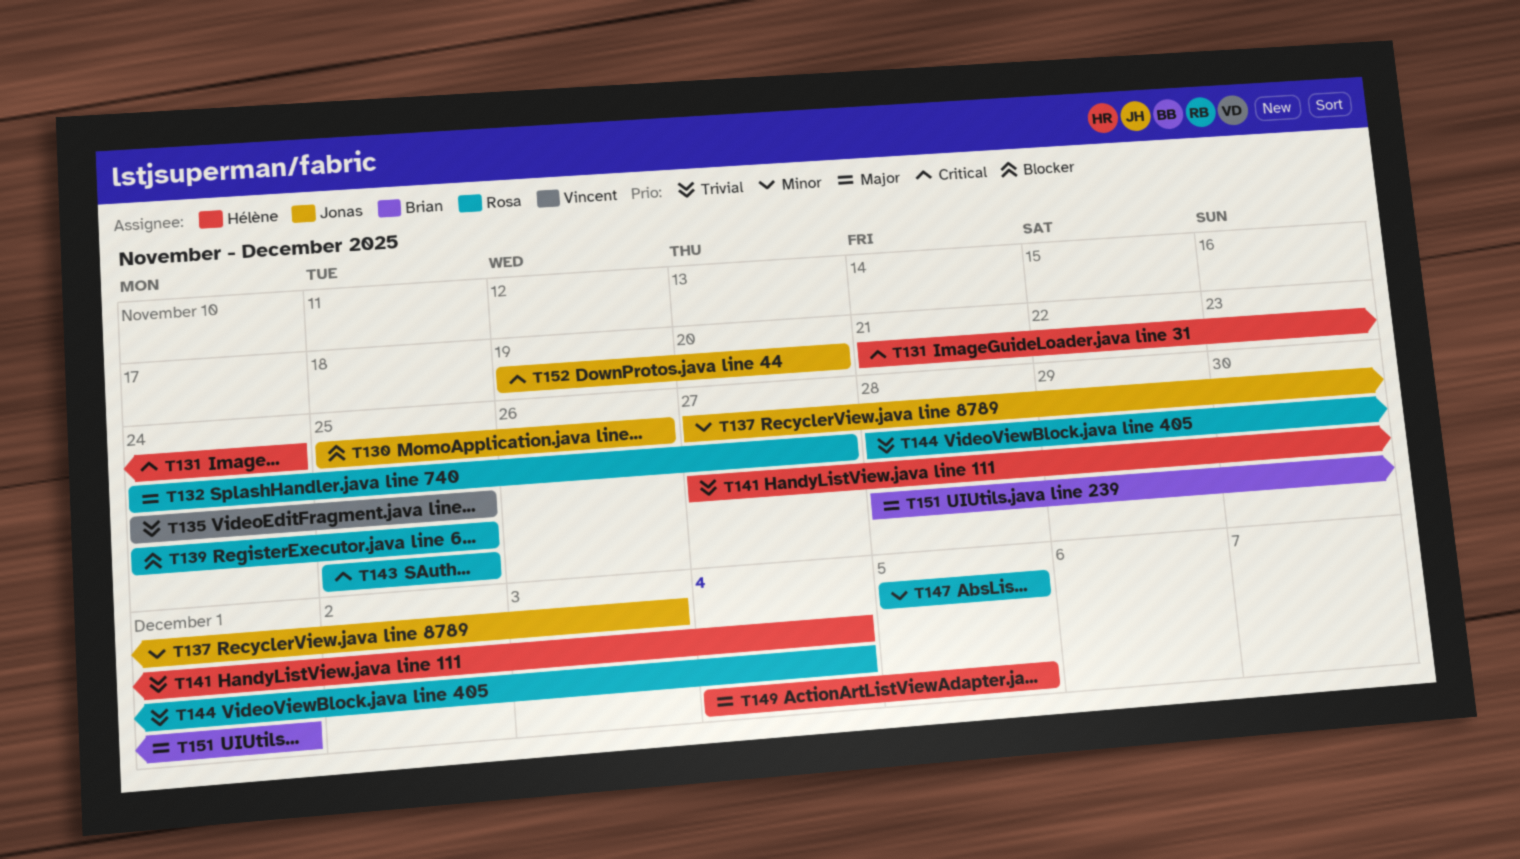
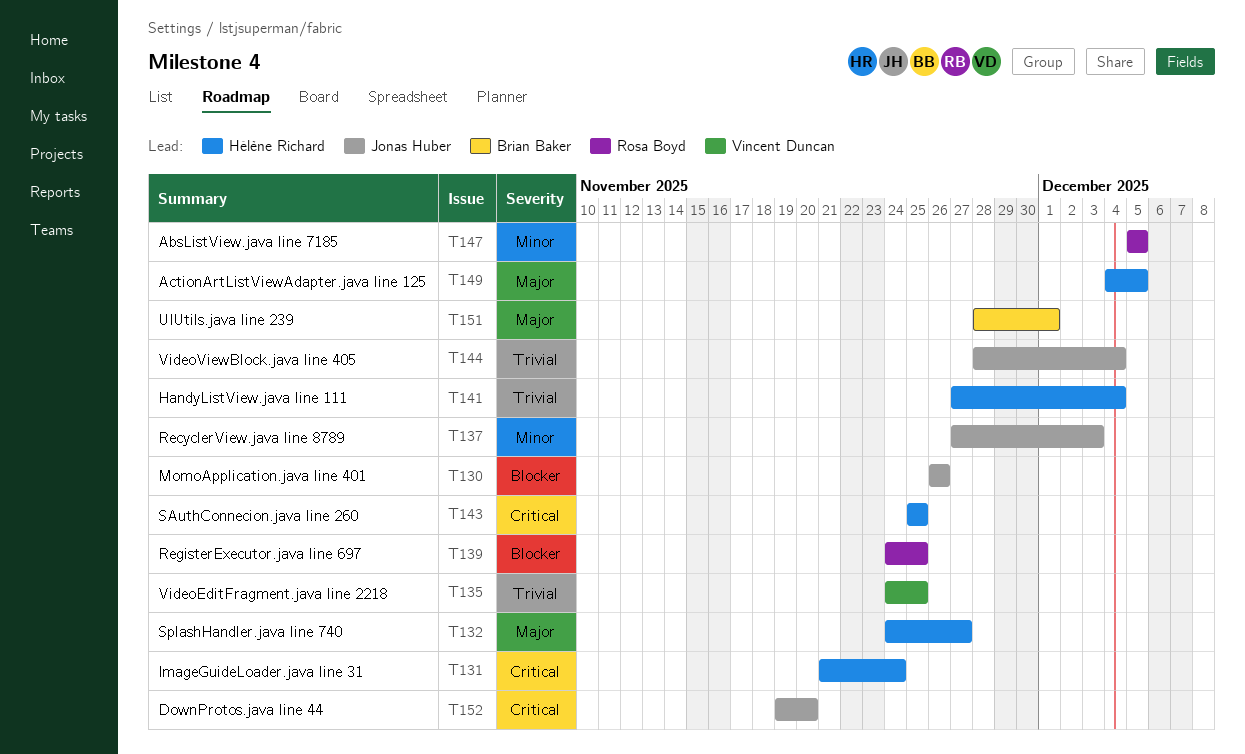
T130, start: Nov 25 -> Nov 26
T132, owner: Rosa Boyd -> Hélène Richard
T143, owner: Rosa Boyd -> Hélène Richard
T144, owner: Rosa Boyd -> Jonas Huber

